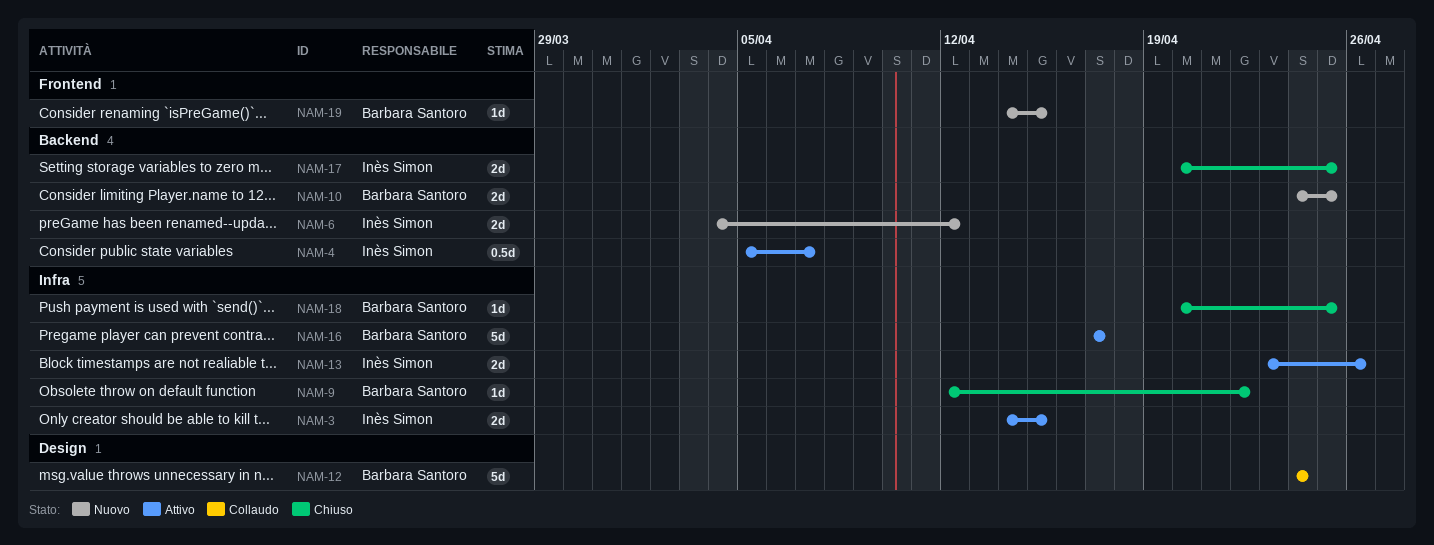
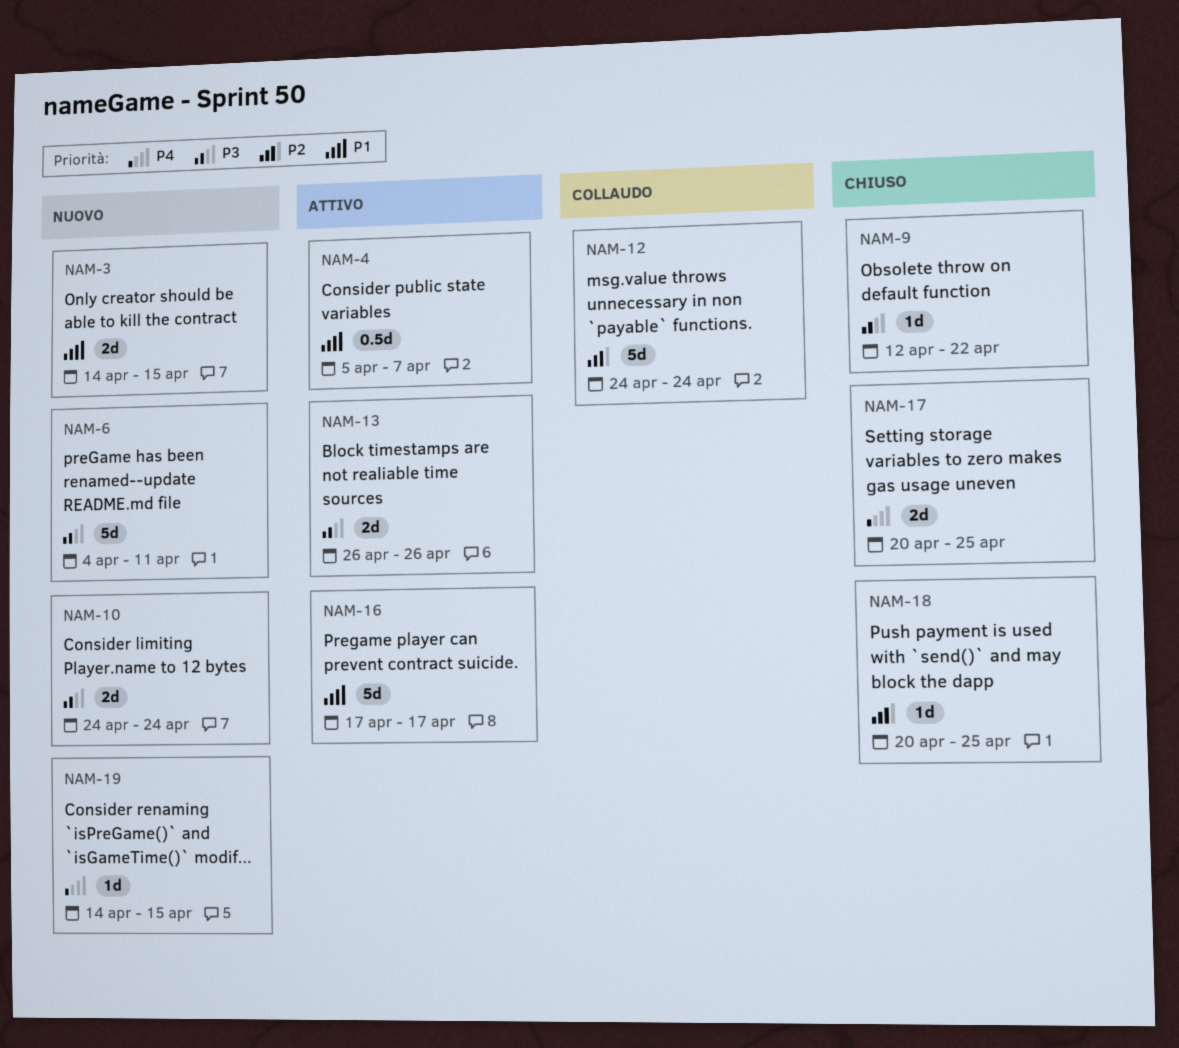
NAM-3, status: Attivo -> Nuovo
NAM-6, estimate: 2d -> 5d
NAM-6, due: Apr 12 -> Apr 11
NAM-10, due: Apr 25 -> Apr 24
NAM-13, start: Apr 23 -> Apr 26

